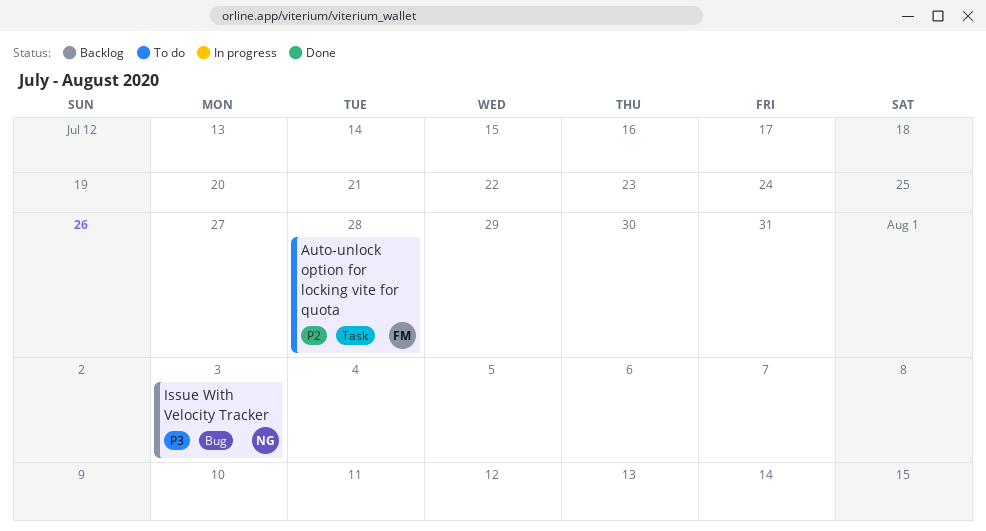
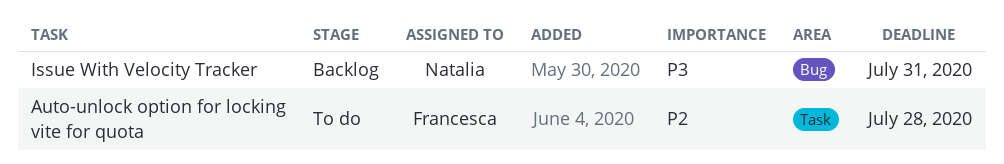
Issue With Velocity Tracker, due: Aug 3 -> Jul 31

